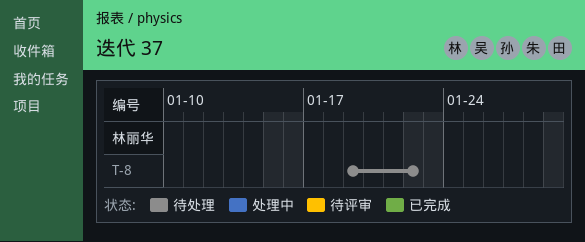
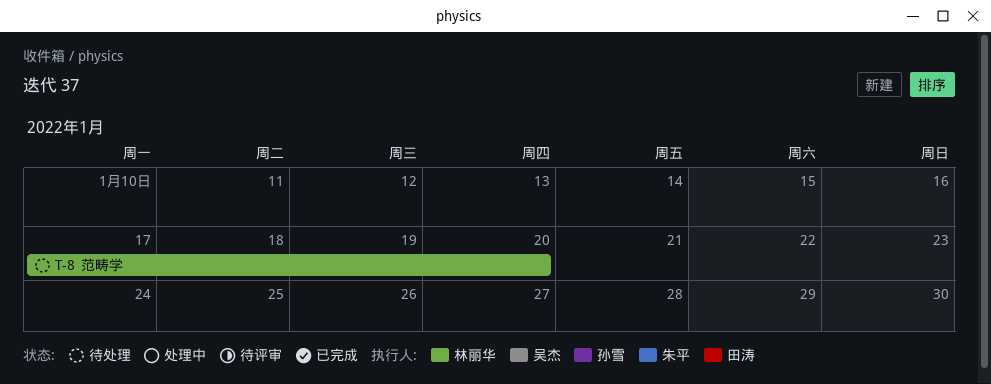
T-8, start: Jan 19 -> Jan 17
T-8, due: Jan 22 -> Jan 20

